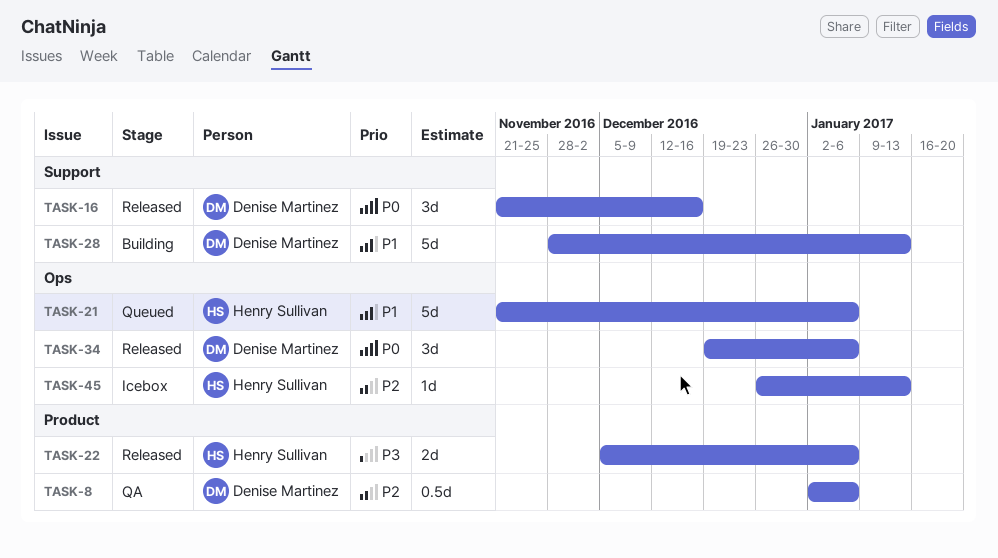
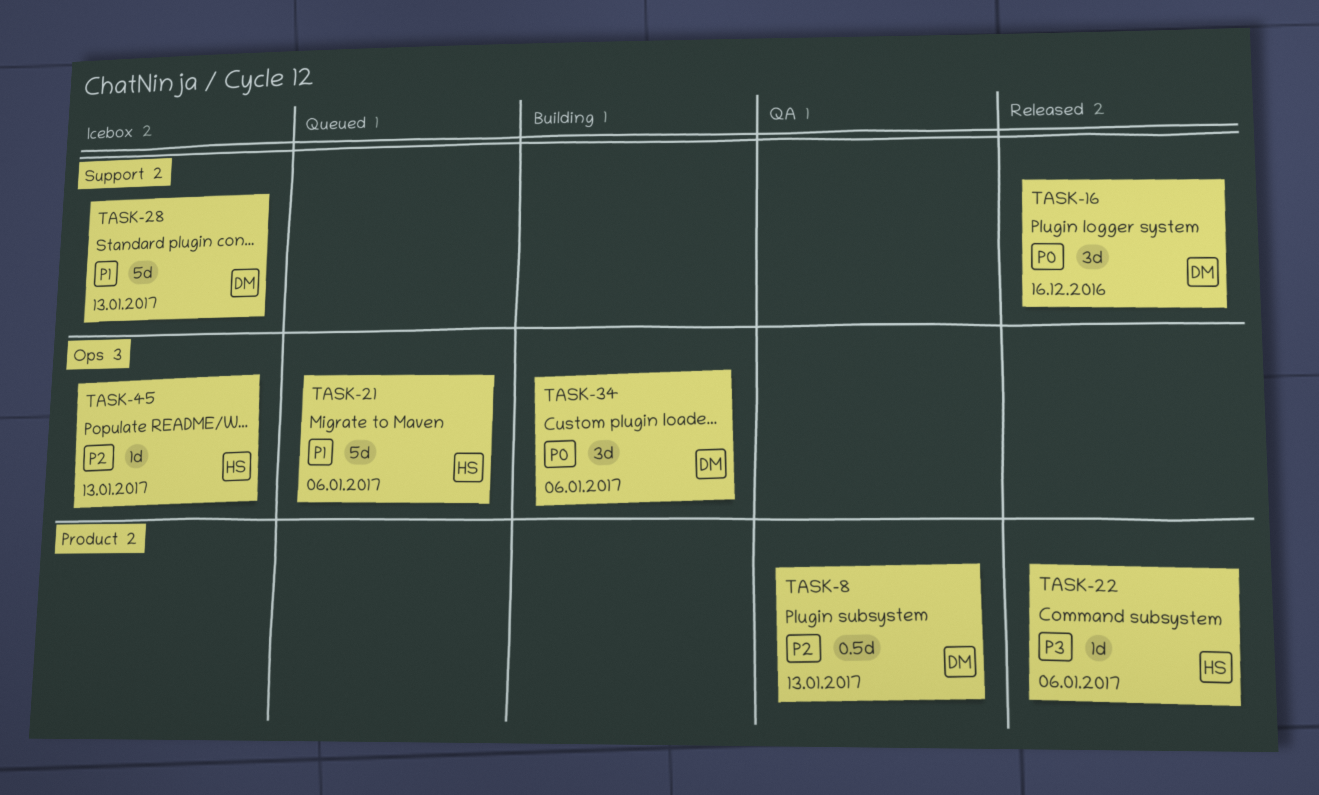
TASK-8, due: Jan 6 -> Jan 13
TASK-22, estimate: 2d -> 1d
TASK-28, status: Building -> Icebox
TASK-34, status: Released -> Building

